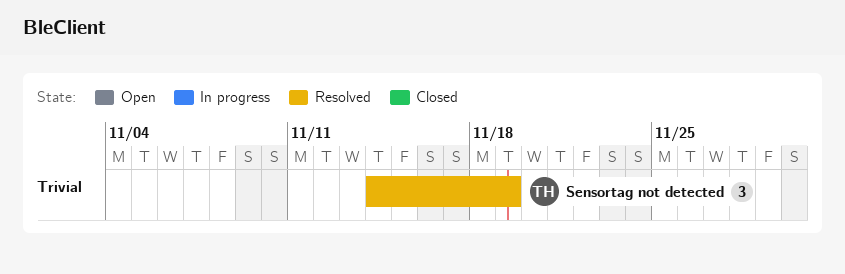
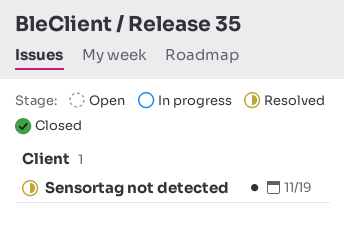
Sensortag not detected, estimate: 3 -> 1

